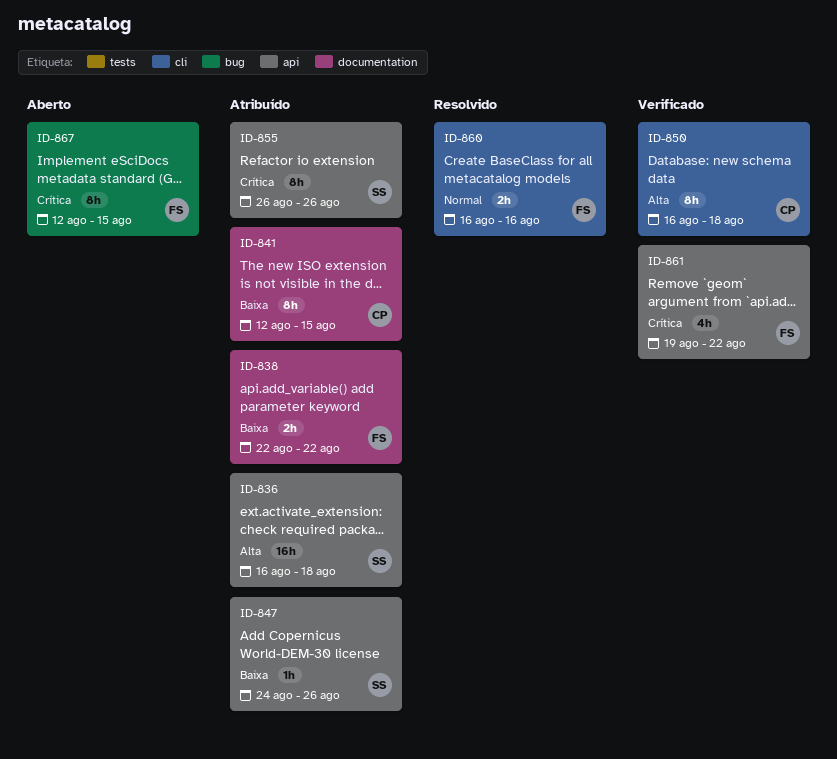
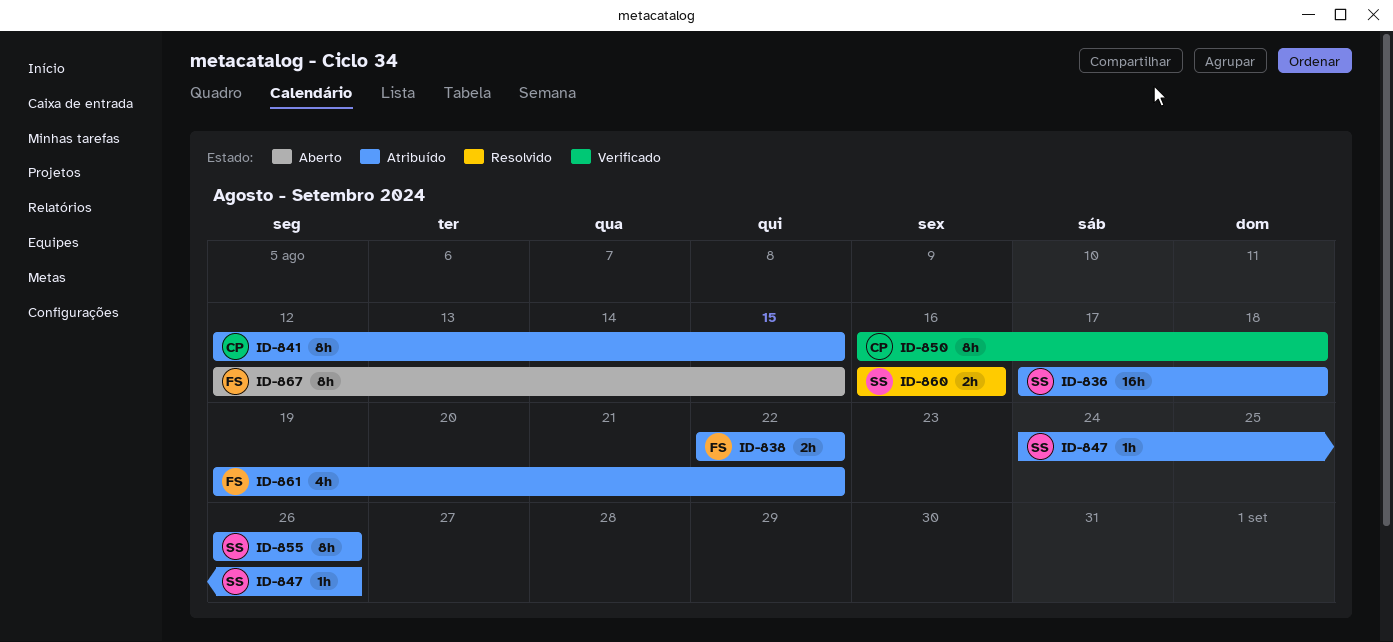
ID-836, start: Aug 16 -> Aug 17
ID-860, owner: FS -> SS
ID-861, status: Verificado -> Atribuído

